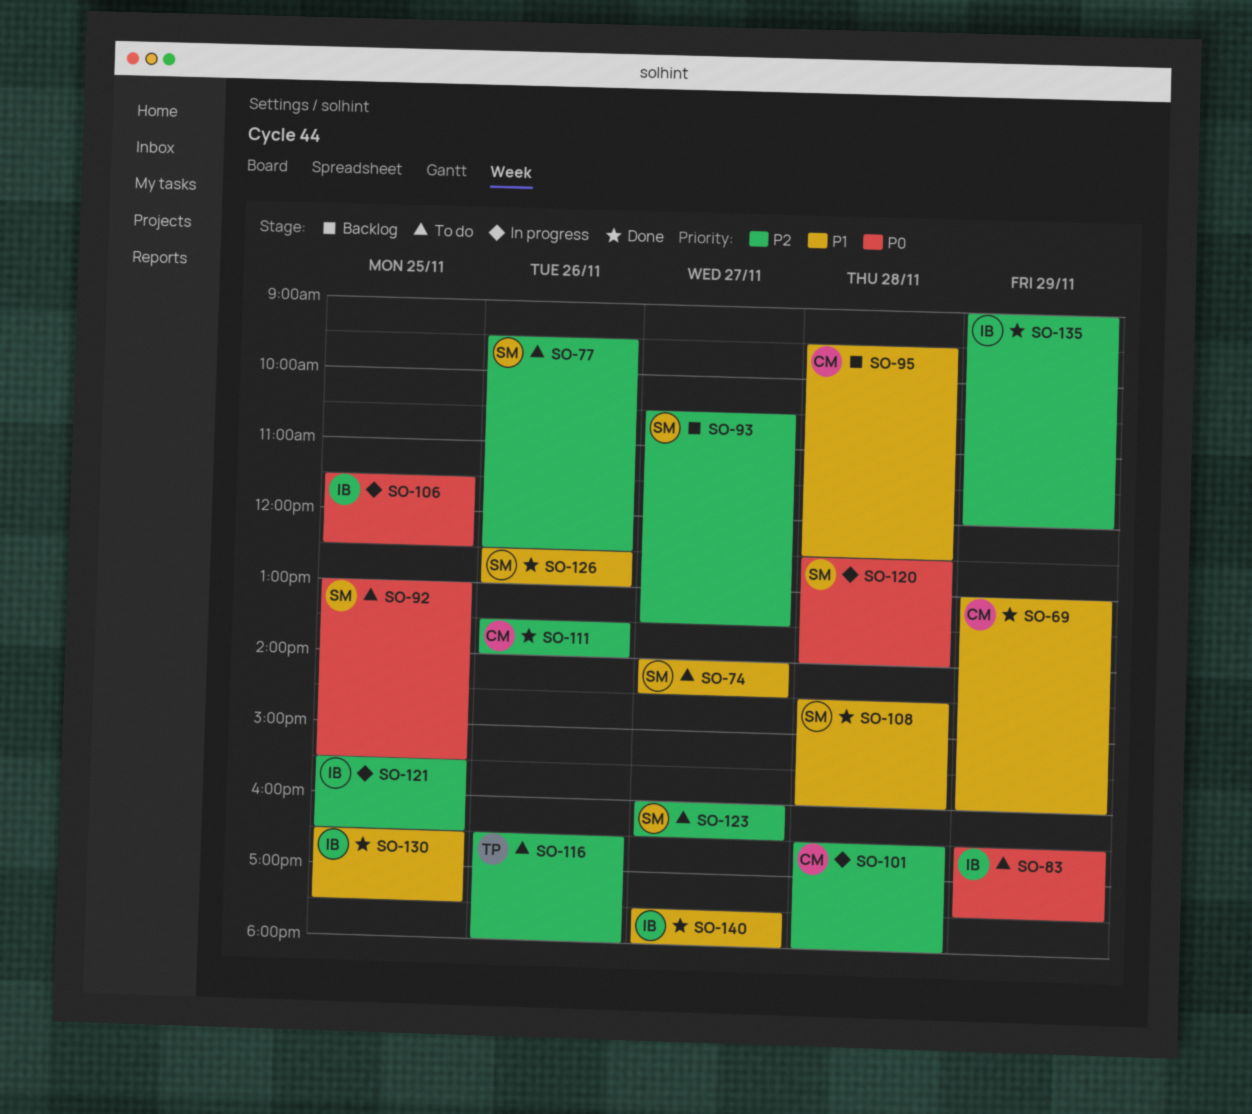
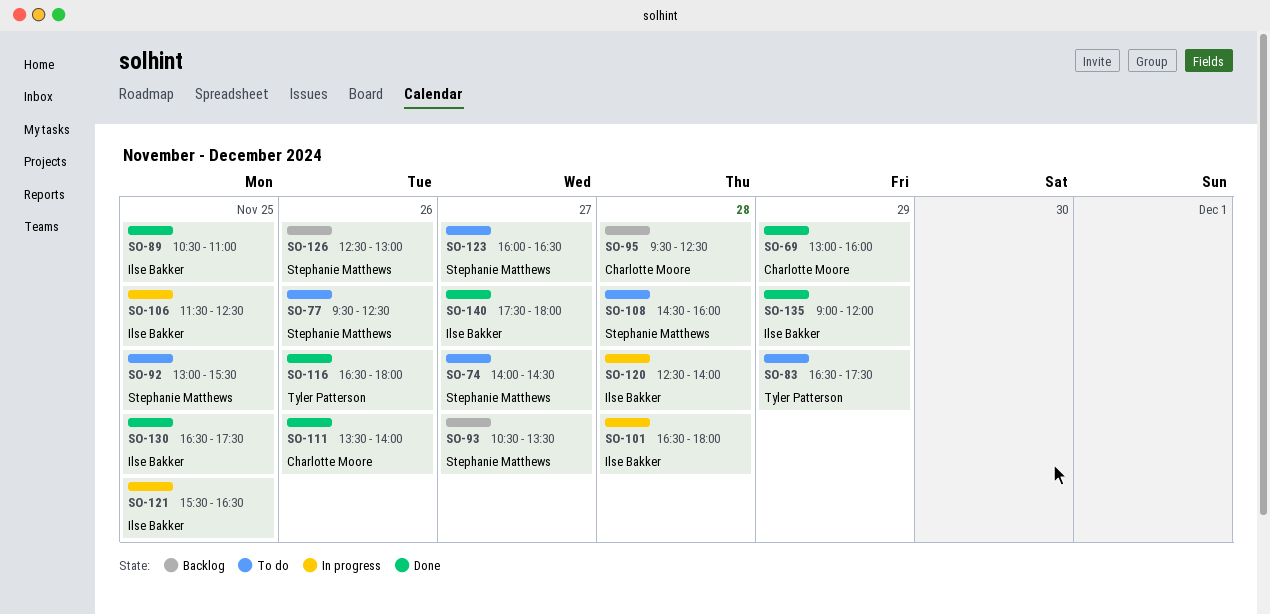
SO-83, owner: Ilse Bakker -> Tyler Patterson
SO-89: none -> present
SO-101, owner: Charlotte Moore -> Ilse Bakker
SO-108, status: Done -> To do
SO-116, status: To do -> Done
SO-120, owner: Stephanie Matthews -> Ilse Bakker
SO-126, status: Done -> Backlog

